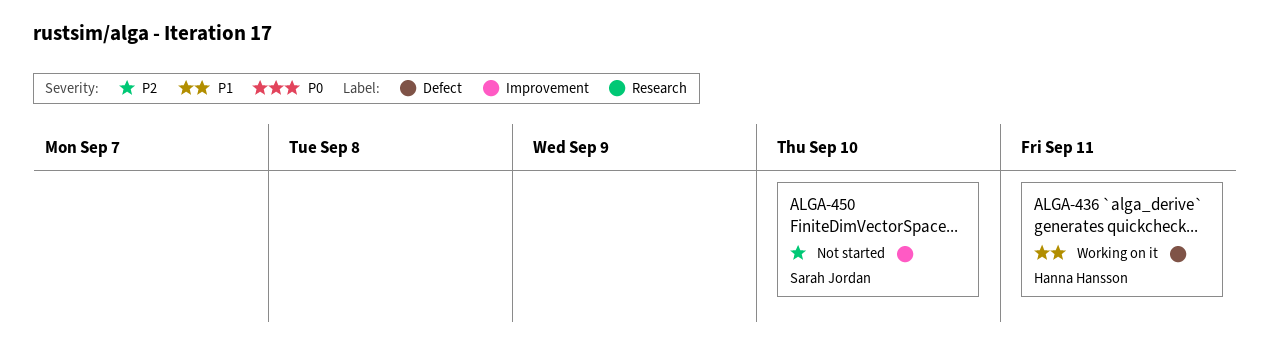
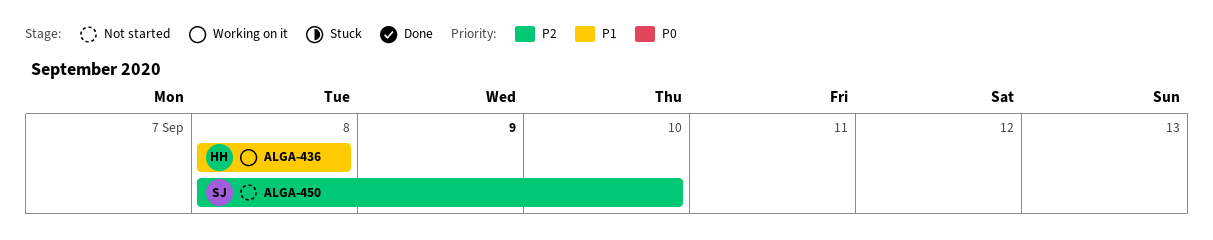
ALGA-436, due: Sep 11 -> Sep 8

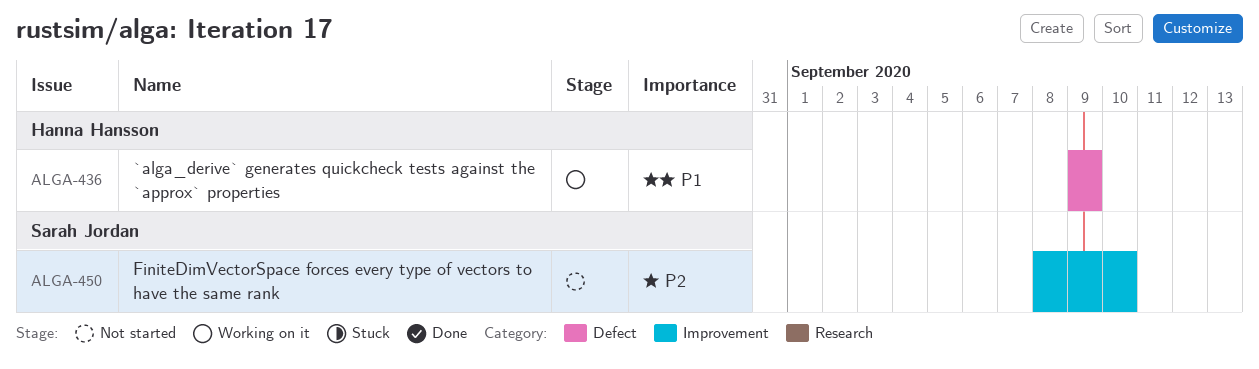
ALGA-436, start: Sep 8 -> Sep 9
ALGA-436, due: Sep 8 -> Sep 9

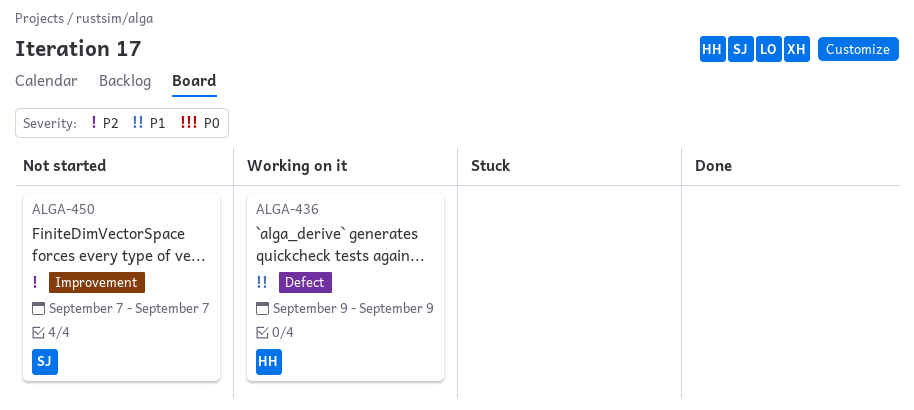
ALGA-450, start: Sep 8 -> Sep 7
ALGA-450, due: Sep 10 -> Sep 7

